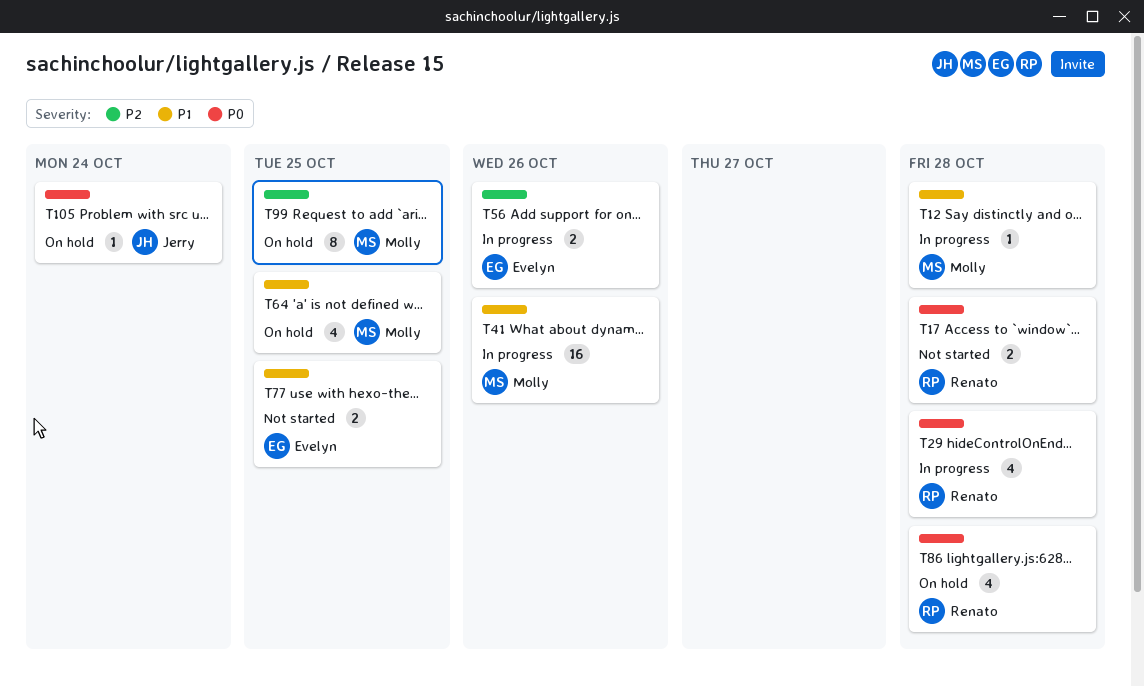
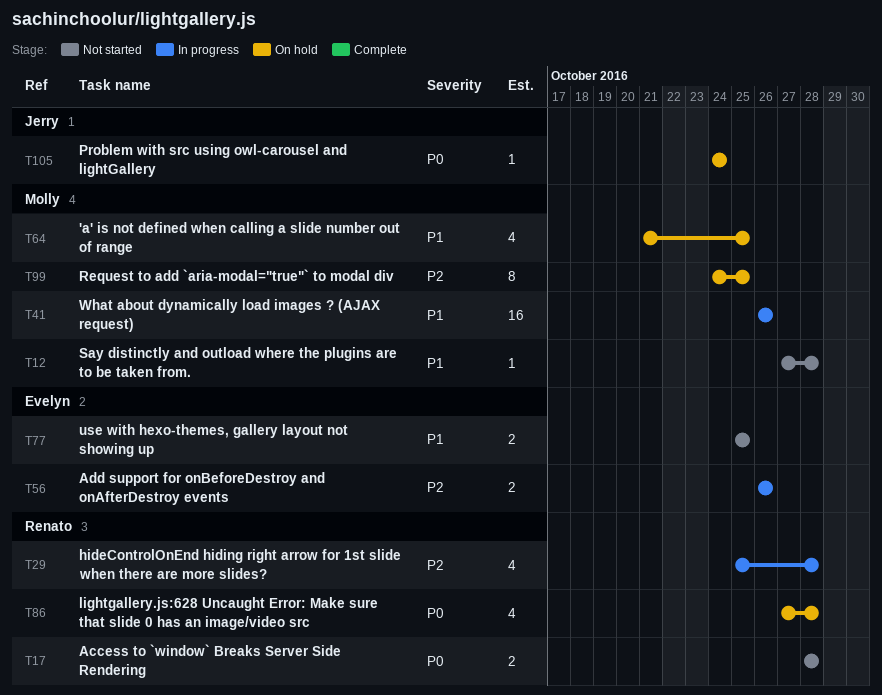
T12, status: In progress -> Not started
T29, priority: P0 -> P2

